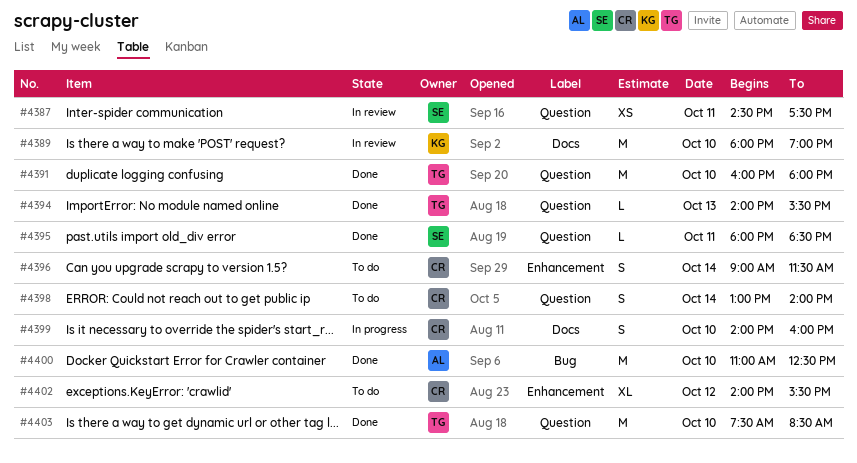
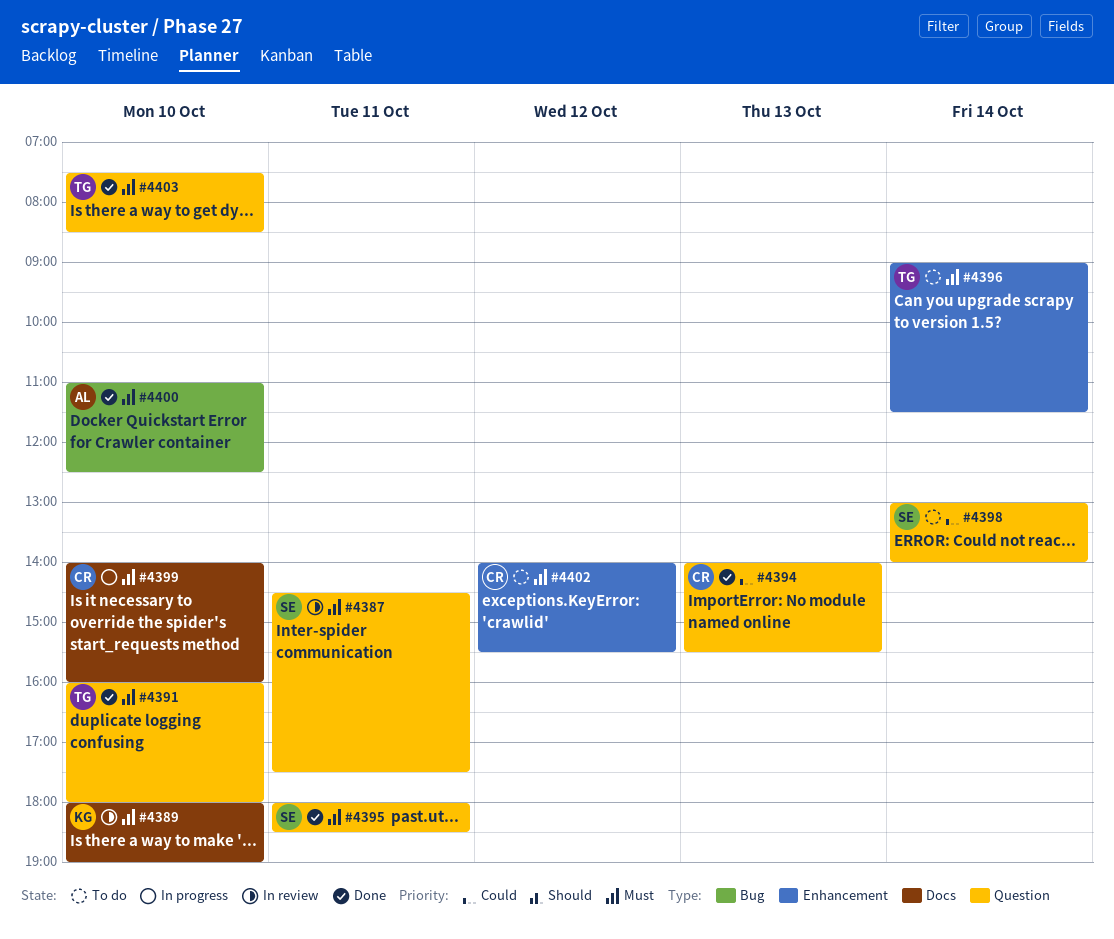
#4394, owner: TG -> CR
#4396, owner: CR -> TG
#4398, owner: CR -> SE

